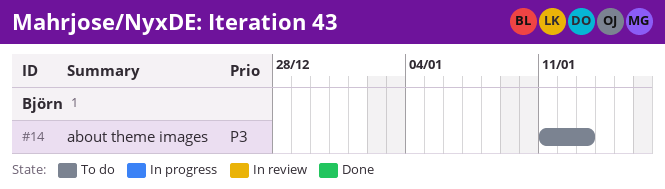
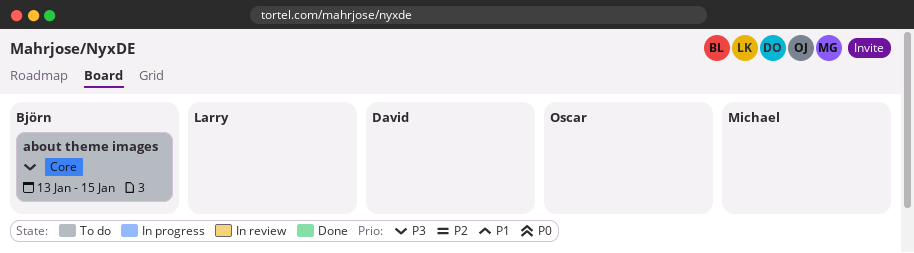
about theme images, start: Jan 11 -> Jan 13
about theme images, due: Jan 13 -> Jan 15

